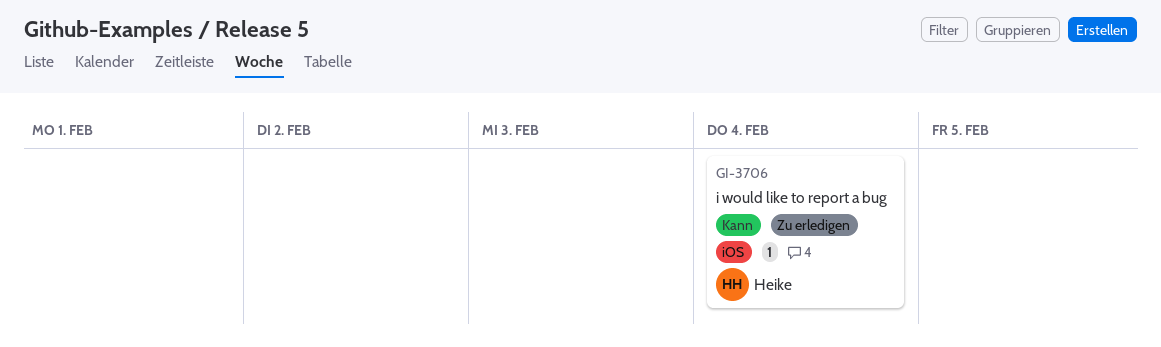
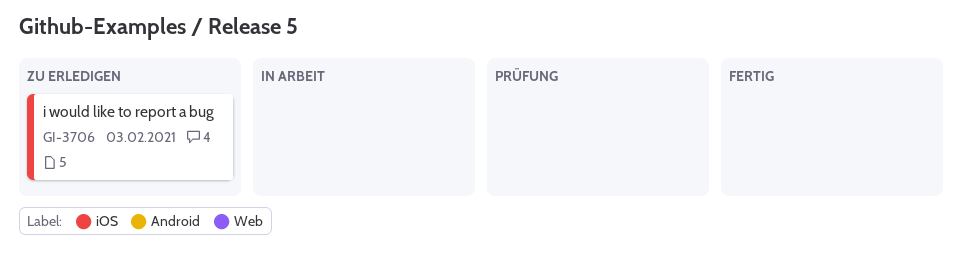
GI-3706, due: Feb 4 -> Feb 3

